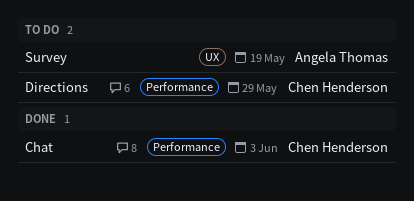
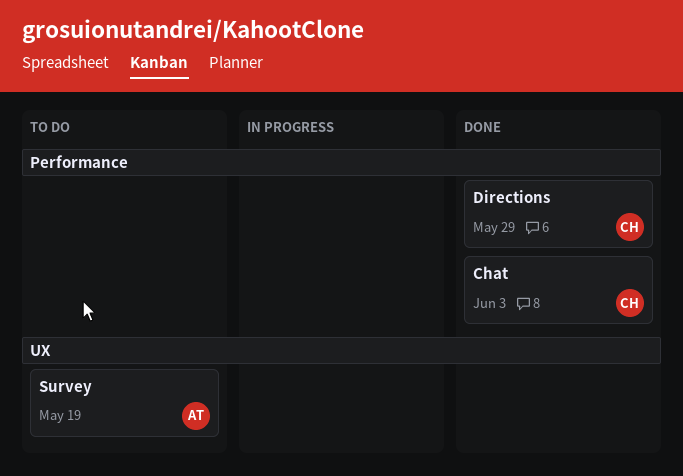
Directions, status: To do -> Done

